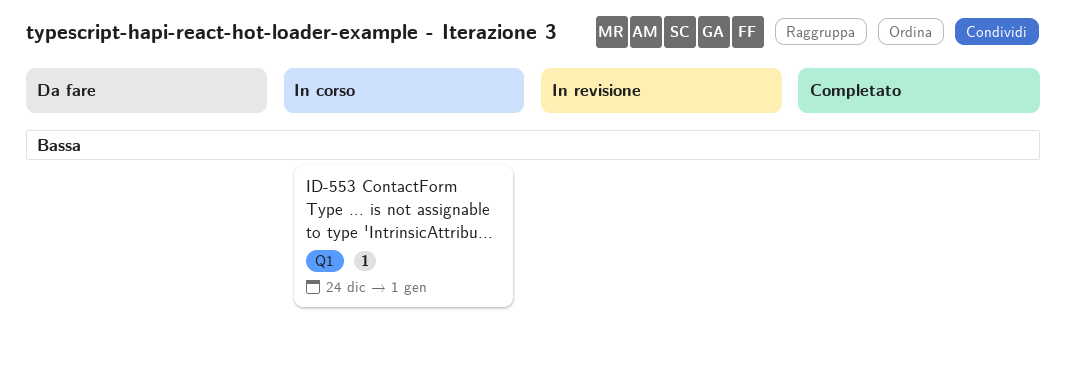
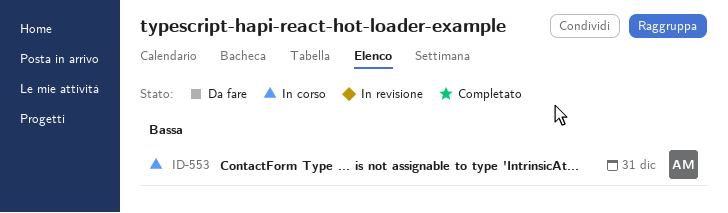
ID-553, due: Jan 1 -> Dec 31

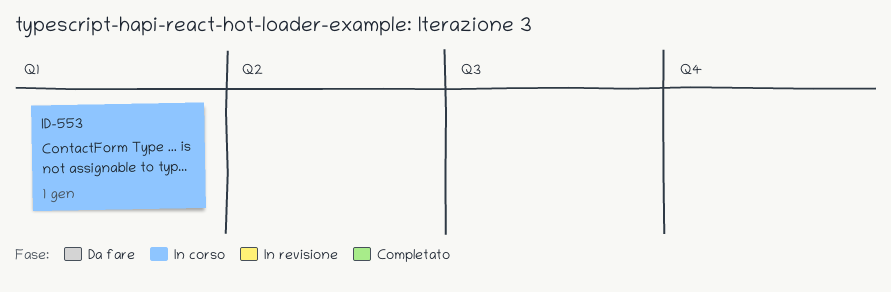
ID-553, due: Dec 31 -> Jan 1

